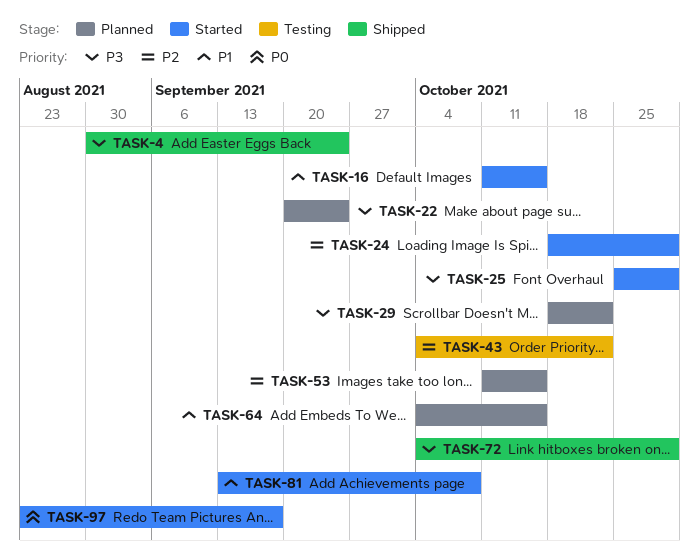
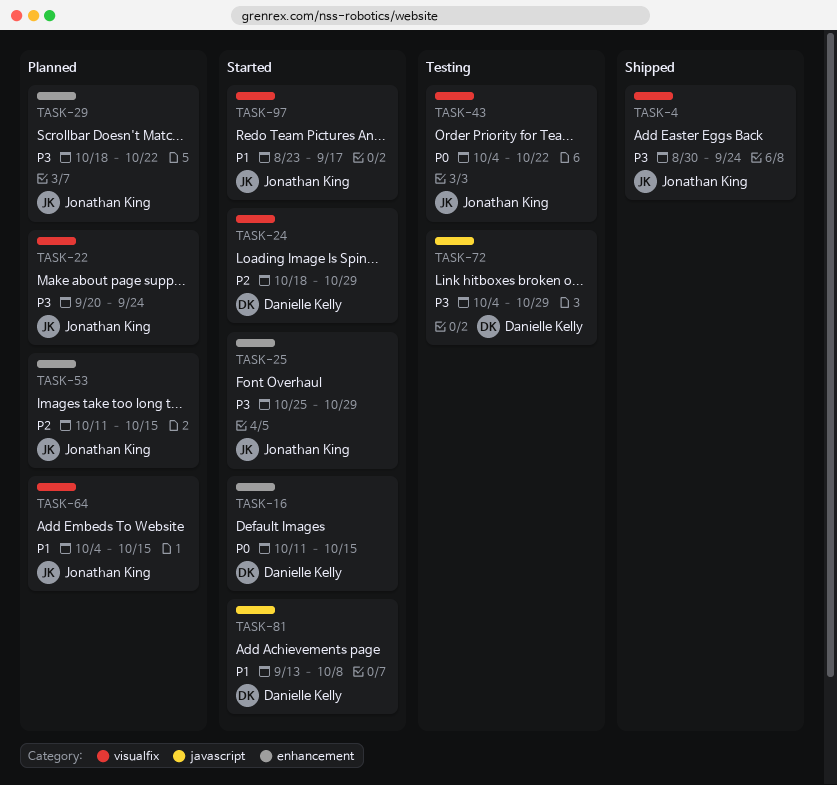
TASK-16, priority: P1 -> P0
TASK-43, priority: P2 -> P0
TASK-72, status: Shipped -> Testing
TASK-97, priority: P0 -> P1

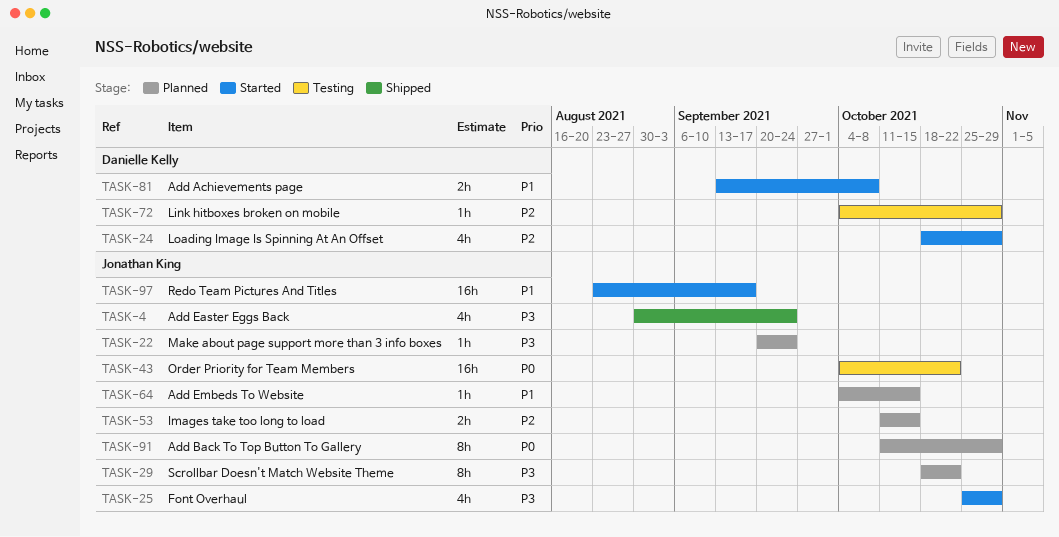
TASK-16: present -> none
TASK-72, priority: P3 -> P2
TASK-91: none -> present

